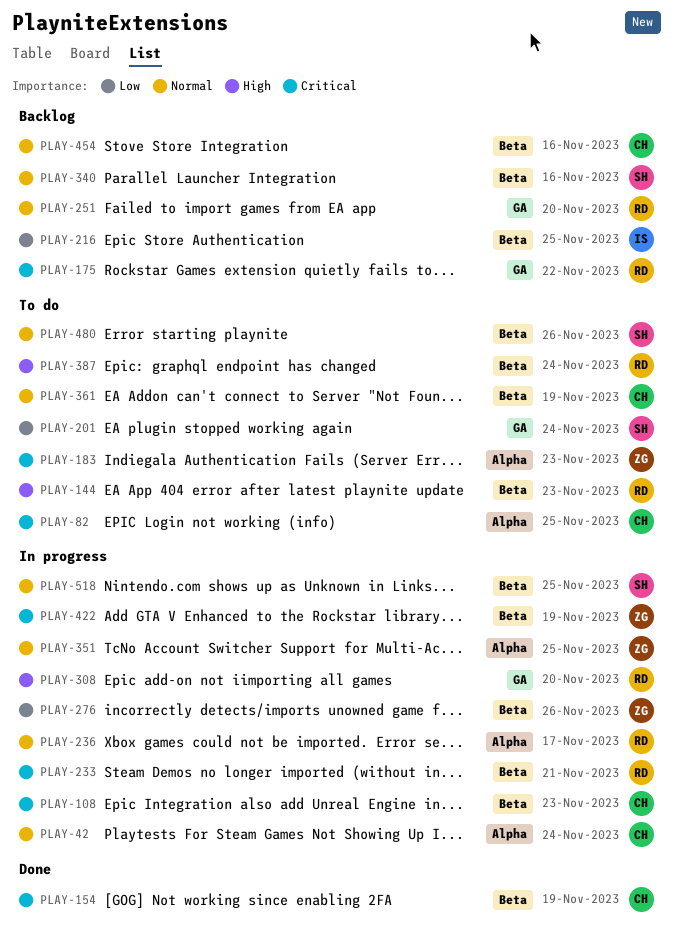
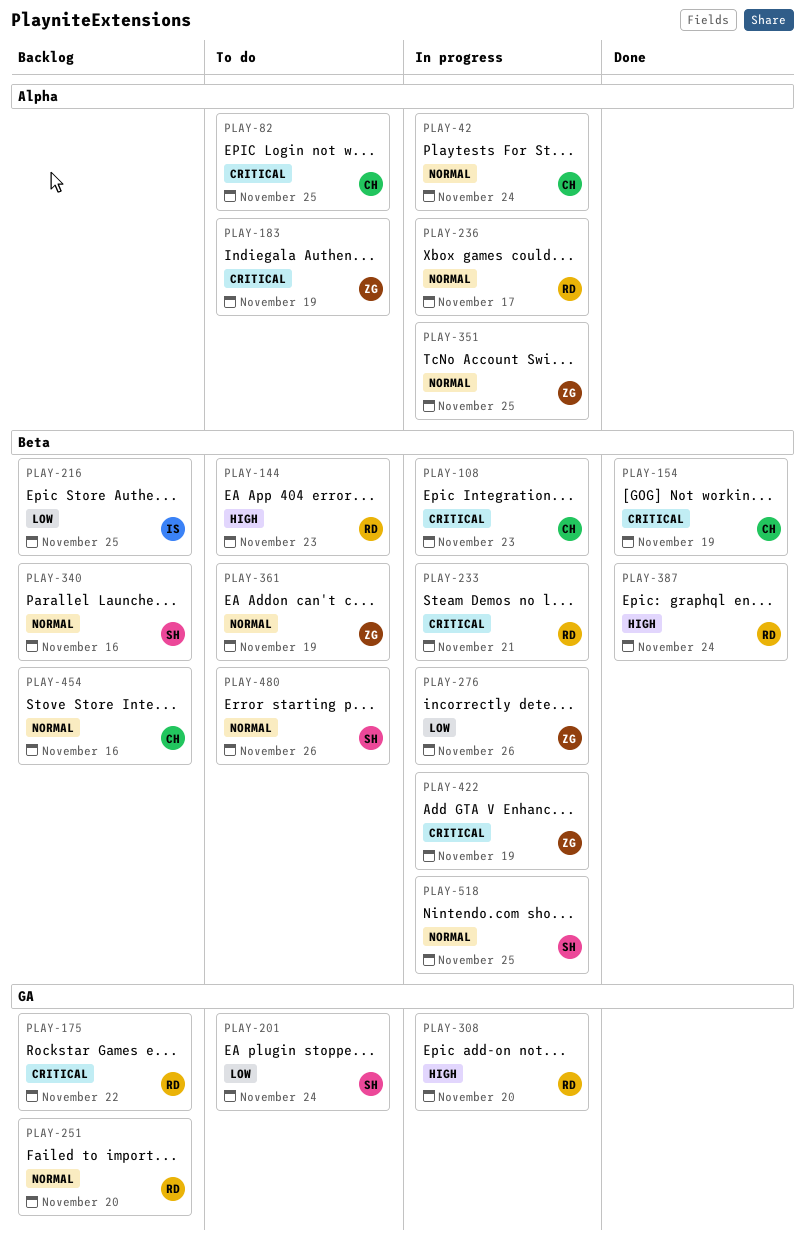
PLAY-183, due: Nov 23 -> Nov 19
PLAY-361, owner: CH -> ZG
PLAY-387, status: To do -> Done

